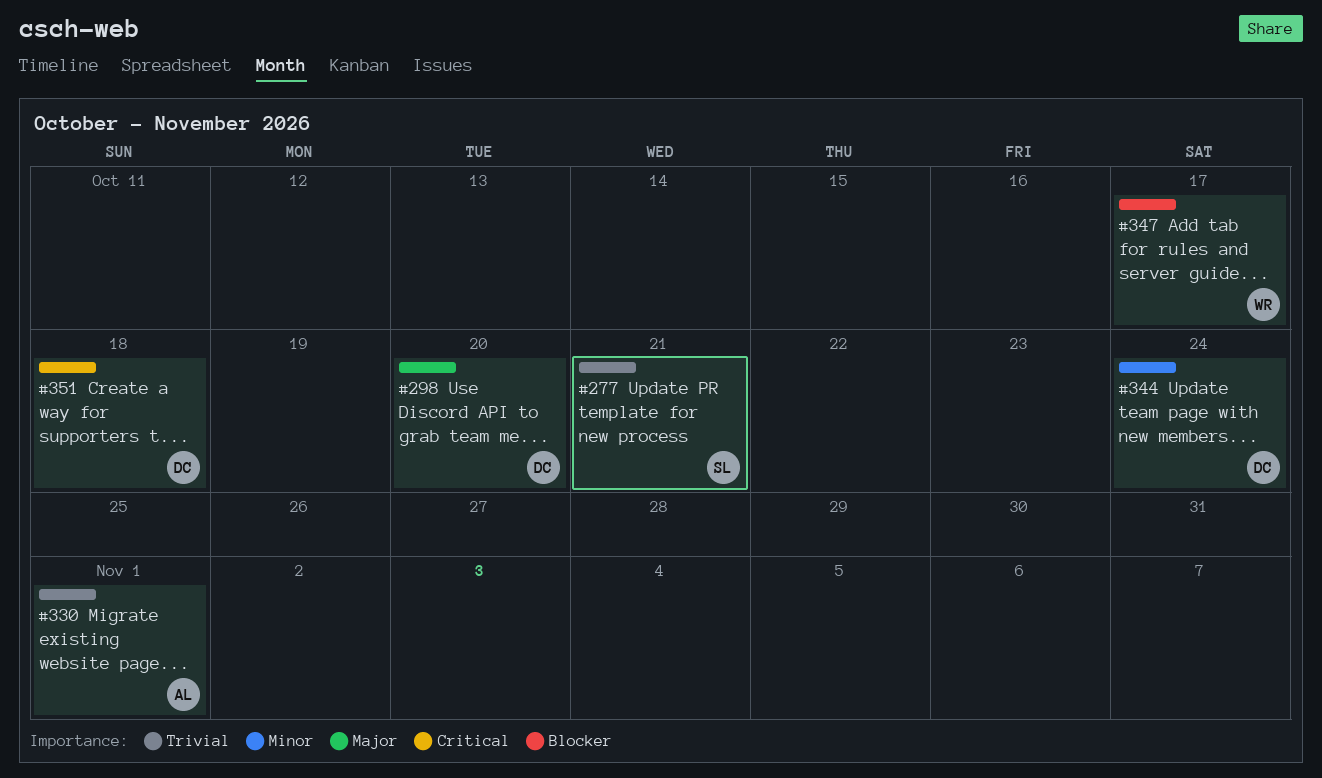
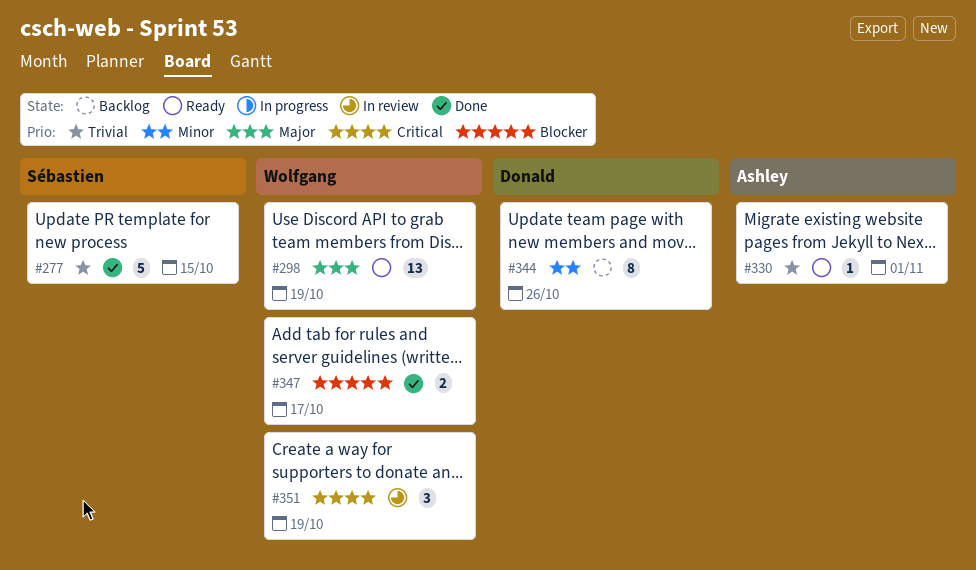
#277, due: Oct 21 -> Oct 15
#298, owner: Donald -> Wolfgang
#298, due: Oct 20 -> Oct 19
#344, due: Oct 24 -> Oct 26
#351, owner: Donald -> Wolfgang
#351, due: Oct 18 -> Oct 19

